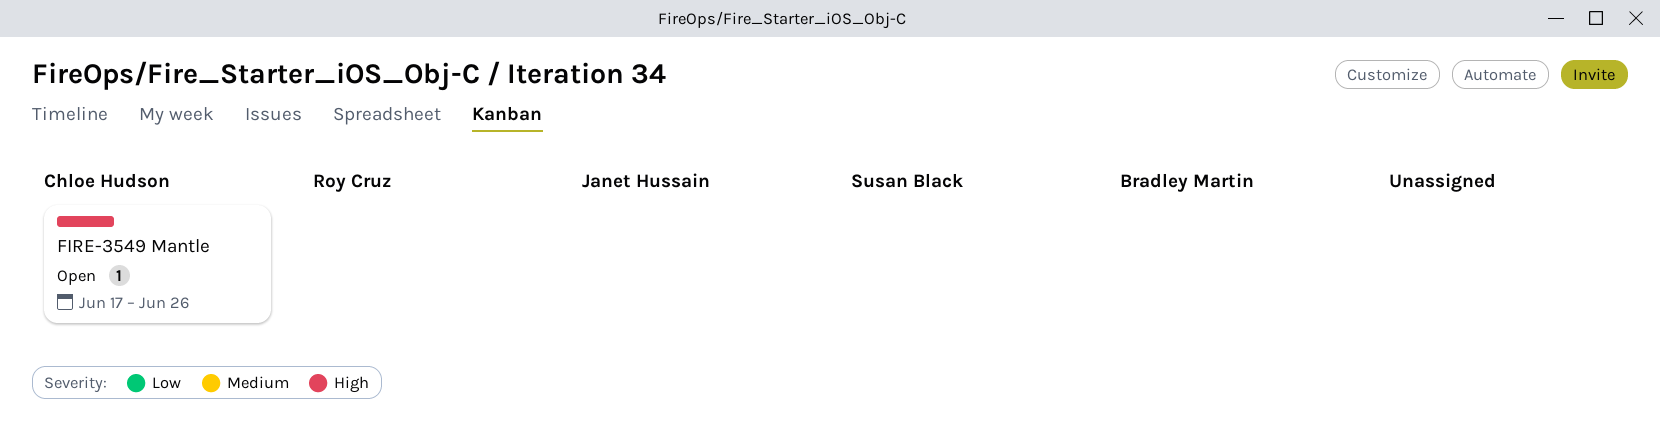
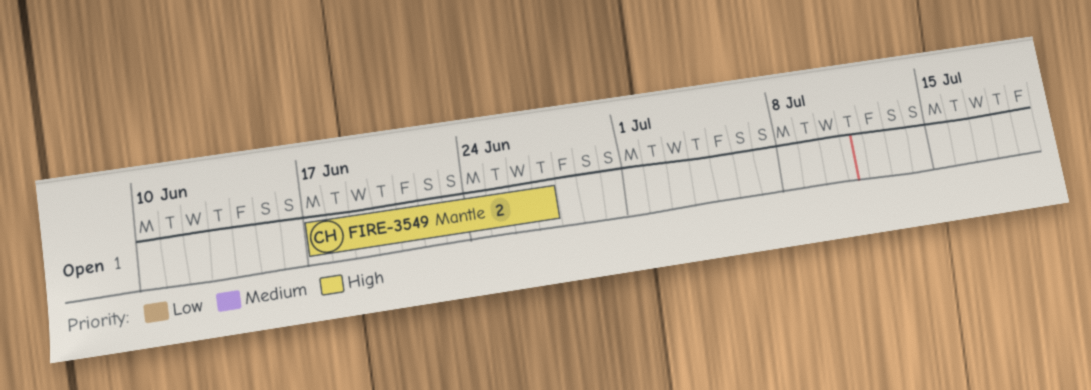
FIRE-3549, estimate: 1 -> 2
FIRE-3549, due: Jun 26 -> Jun 27

